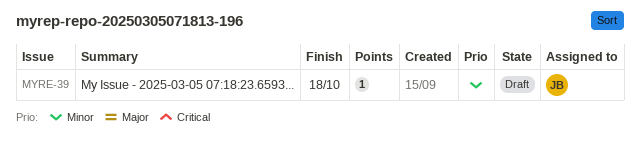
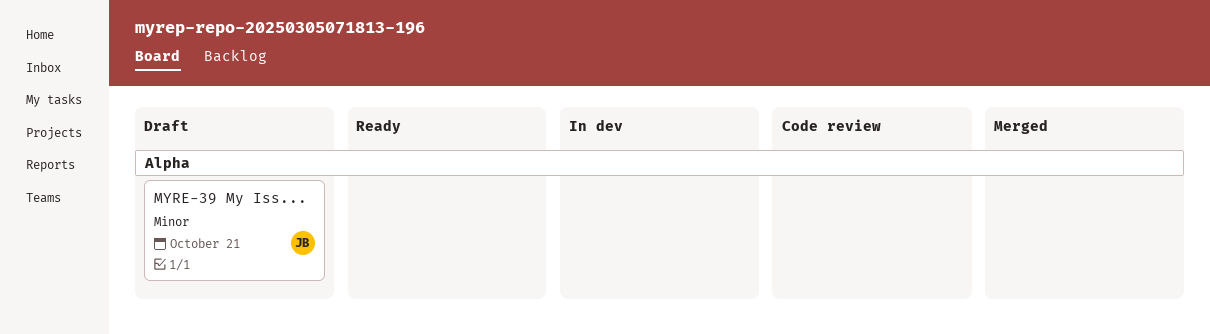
MYRE-39, due: Oct 18 -> Oct 21

